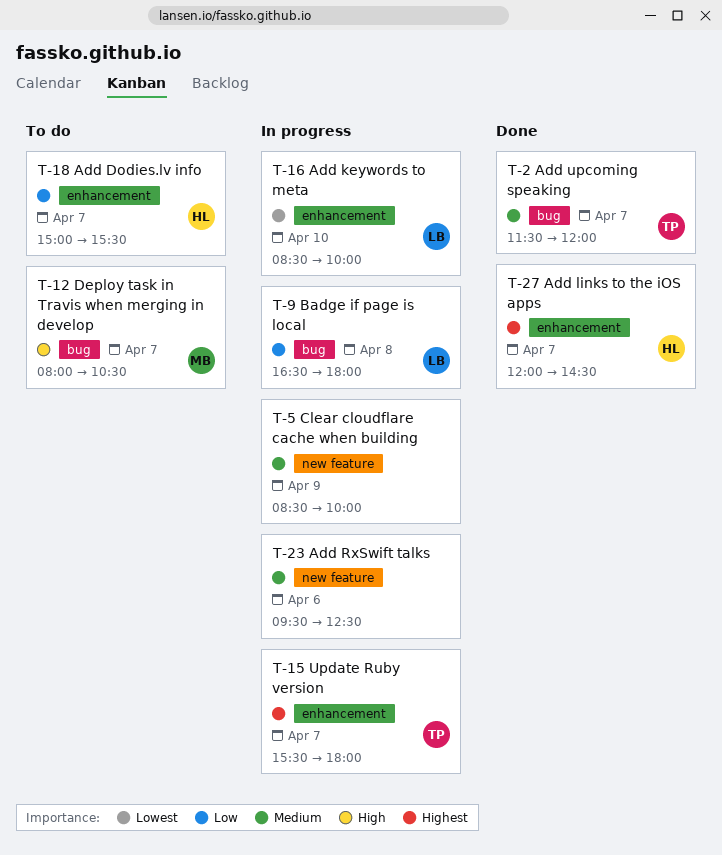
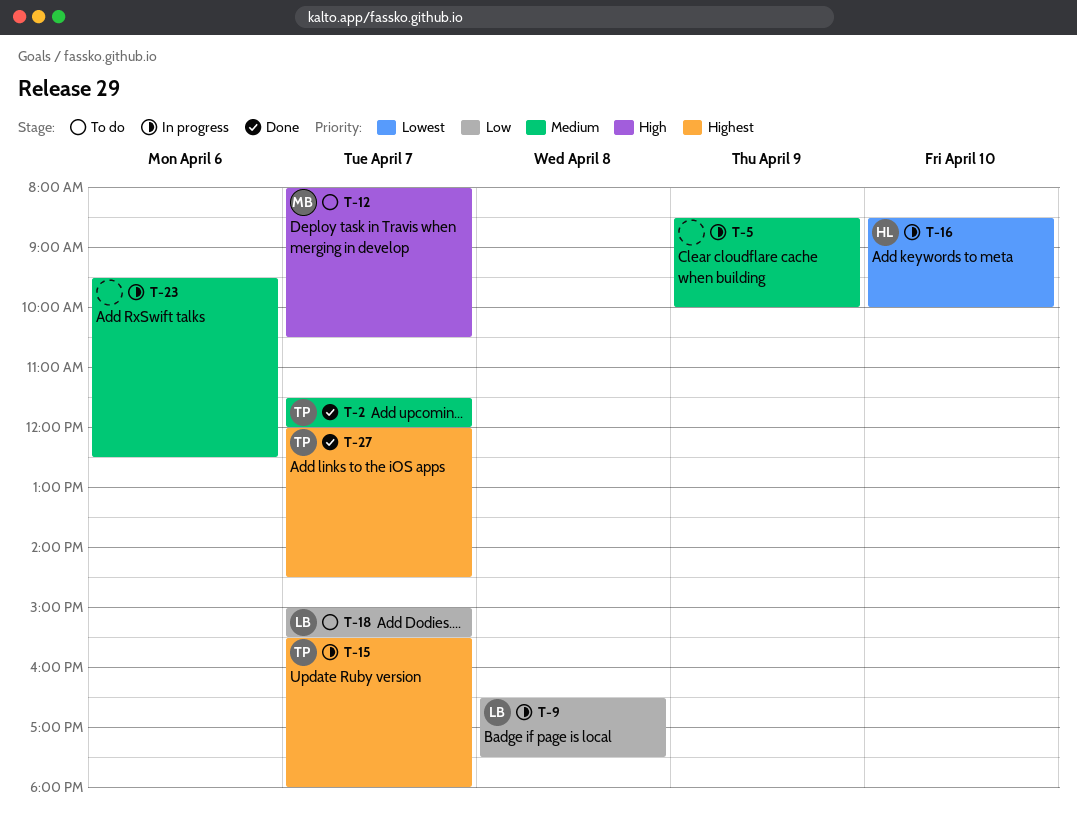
T-9, ends: 18:00 -> 17:30
T-16, owner: LB -> HL
T-18, owner: HL -> LB
T-27, owner: HL -> TP

